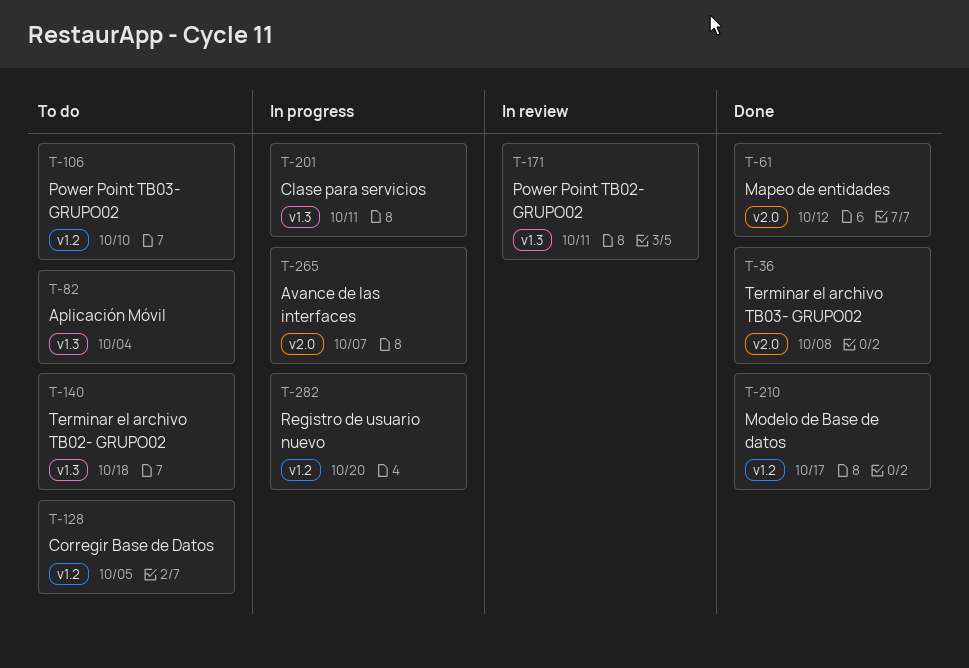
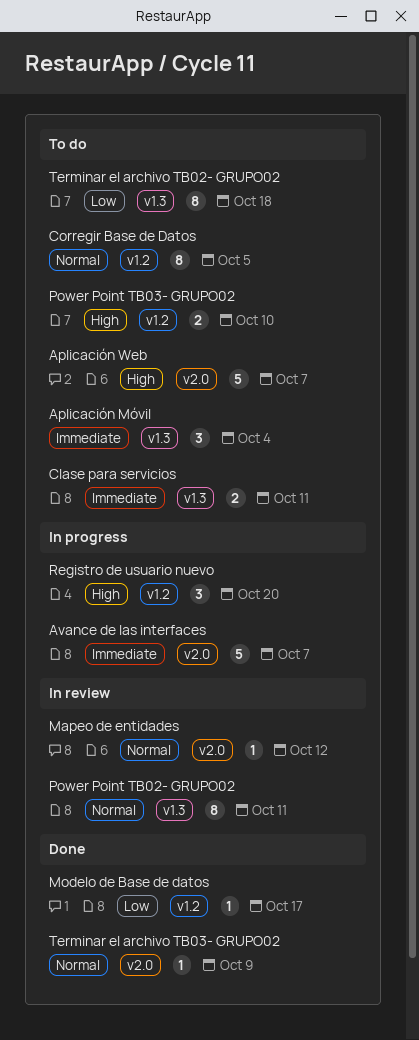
Aplicación Web: none -> present
Clase para servicios, status: In progress -> To do
Mapeo de entidades, status: Done -> In review
Terminar el archivo TB03- GRUPO02, due: Oct 8 -> Oct 9

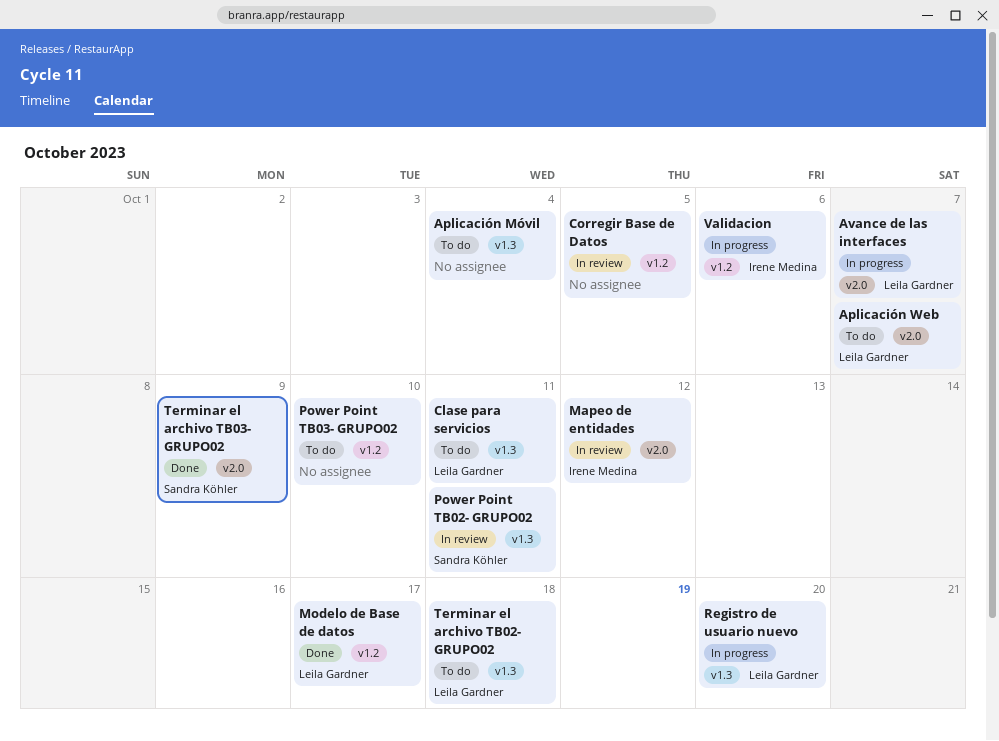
Corregir Base de Datos, status: To do -> In review
Registro de usuario nuevo, label: v1.2 -> v1.3
Validacion: none -> present

